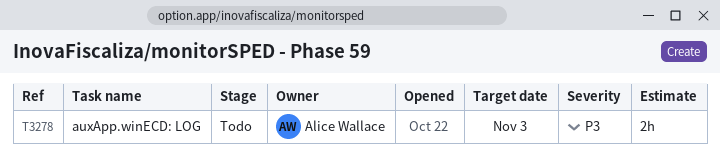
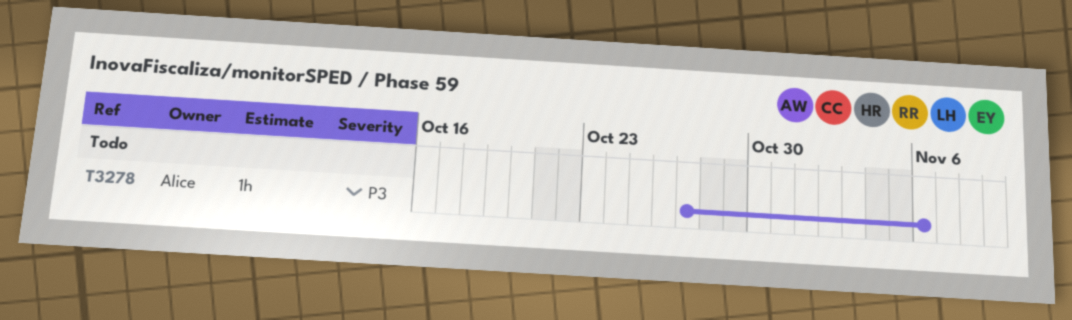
T3278, estimate: 2h -> 1h
T3278, due: Nov 3 -> Nov 6

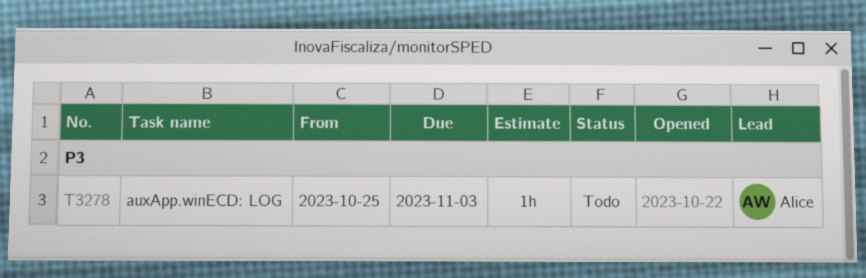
T3278, start: Oct 27 -> Oct 25
T3278, due: Nov 6 -> Nov 3

